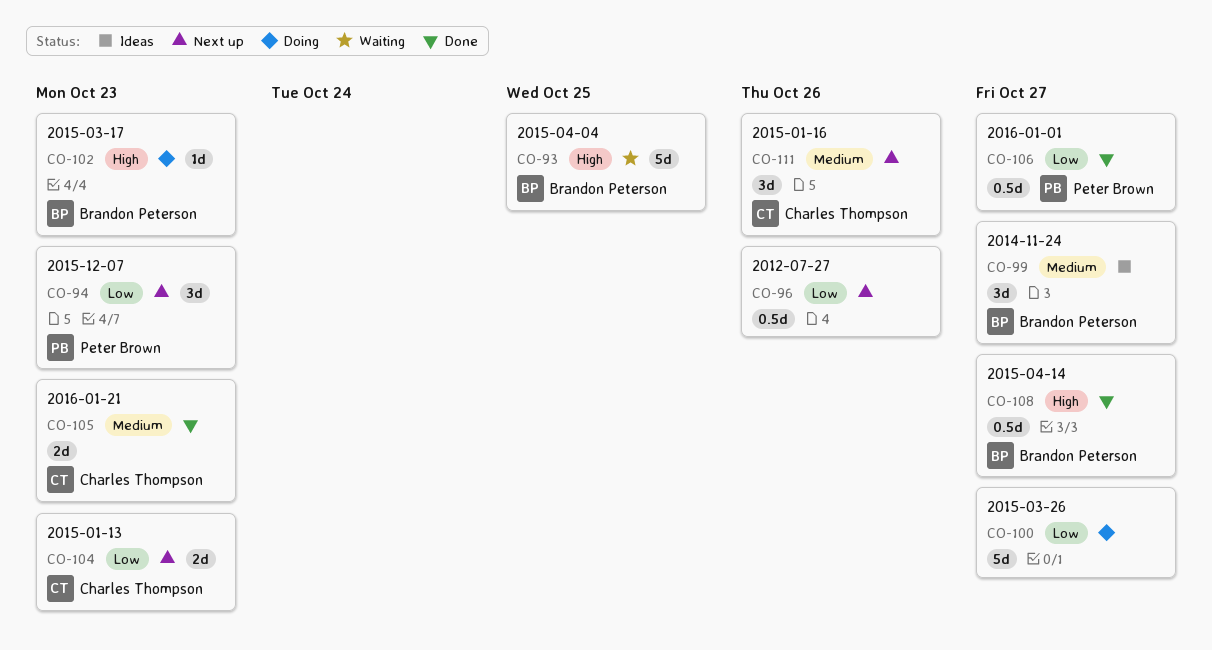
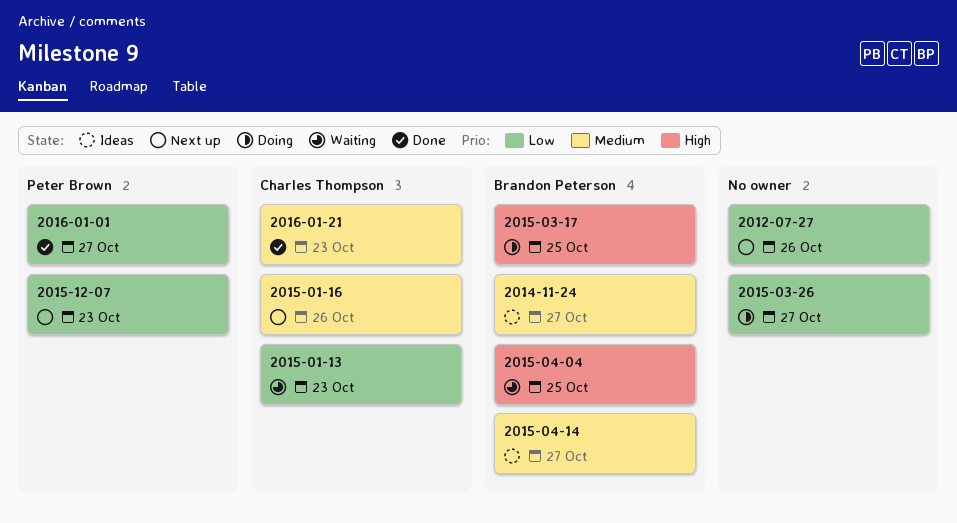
2015-01-13, status: Next up -> Waiting
2015-03-17, due: Oct 23 -> Oct 25
2015-04-14, status: Done -> Ideas
2015-04-14, priority: High -> Medium

